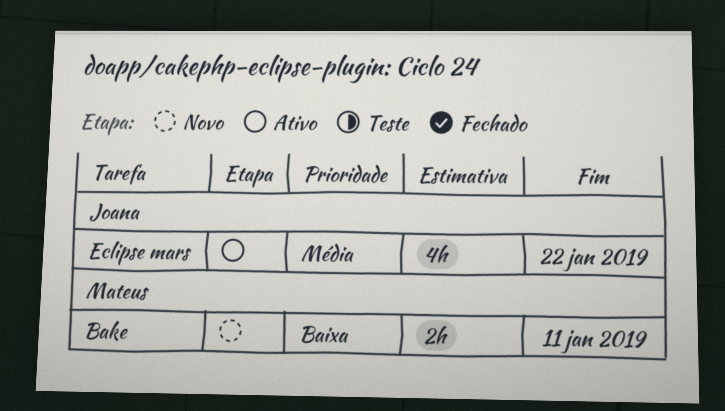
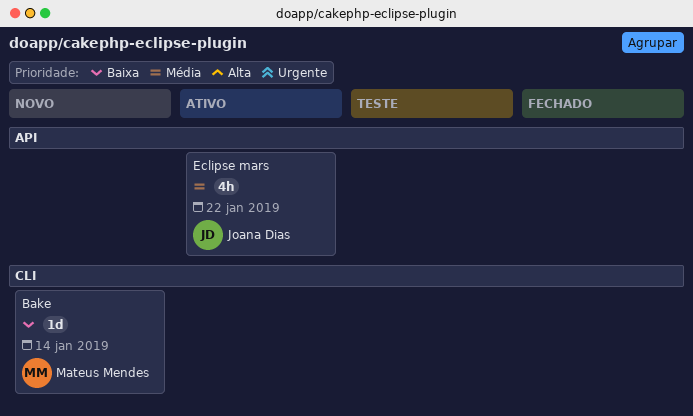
Bake, estimate: 2h -> 1d
Bake, due: Jan 11 -> Jan 14

